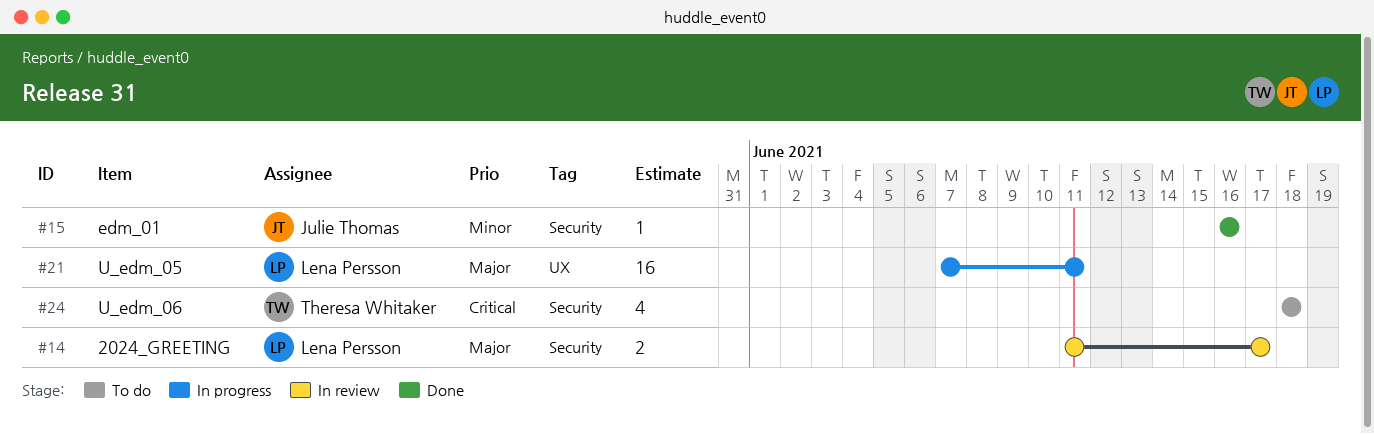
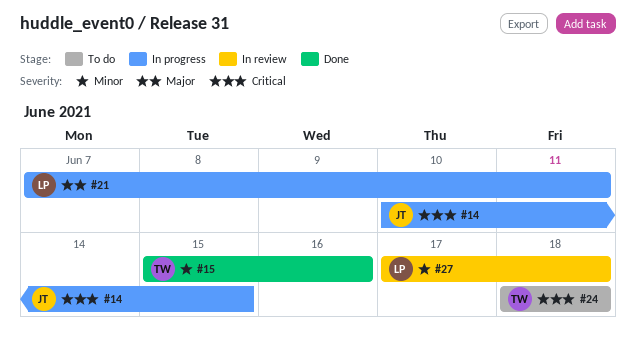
#14, status: In review -> In progress
#14, owner: Lena Persson -> Julie Thomas
#14, priority: Major -> Critical
#14, start: Jun 11 -> Jun 10
#14, due: Jun 17 -> Jun 15
#15, owner: Julie Thomas -> Theresa Whitaker
#15, start: Jun 16 -> Jun 15
#27: none -> present

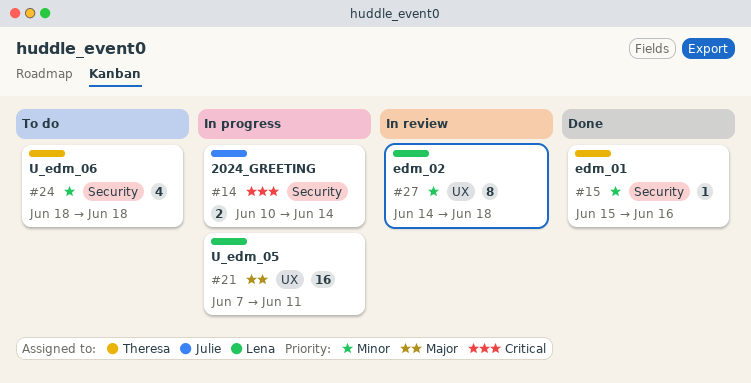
#14, due: Jun 15 -> Jun 14
#24, priority: Critical -> Minor
#27, start: Jun 17 -> Jun 14

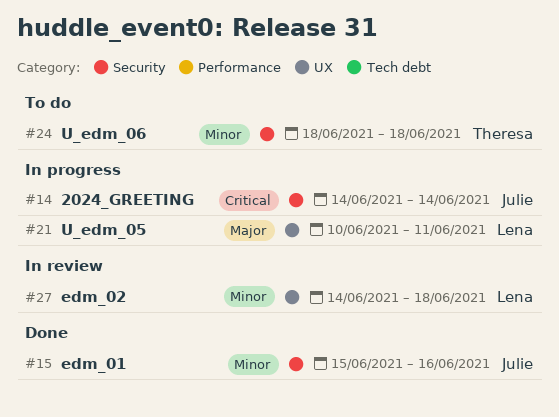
#14, start: Jun 10 -> Jun 14
#15, owner: Theresa -> Julie
#21, start: Jun 7 -> Jun 10

